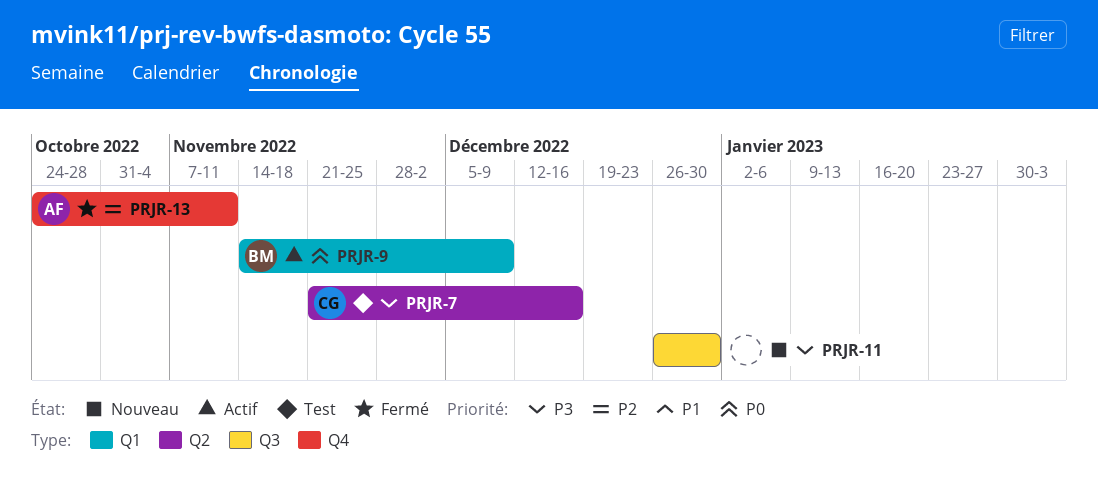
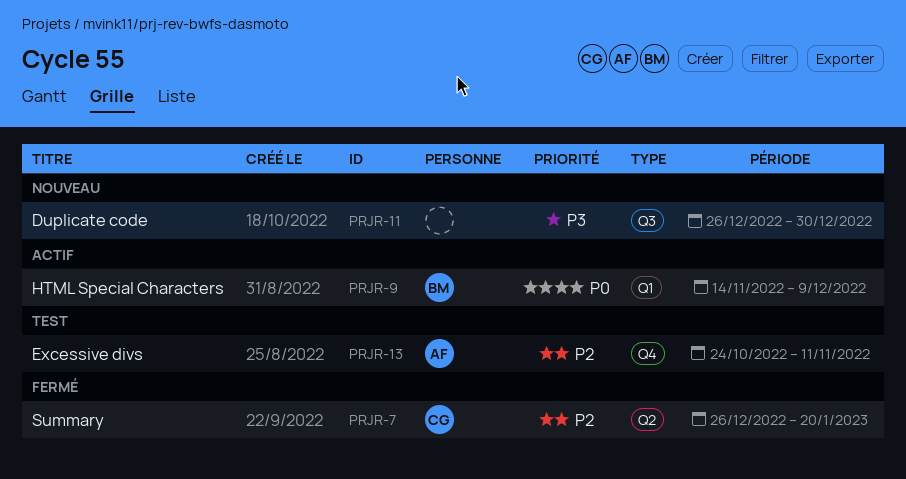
PRJR-7, status: Test -> Fermé
PRJR-7, priority: P3 -> P2
PRJR-7, start: Nov 21 -> Dec 26
PRJR-7, due: Dec 16 -> Jan 20
PRJR-13, status: Fermé -> Test

